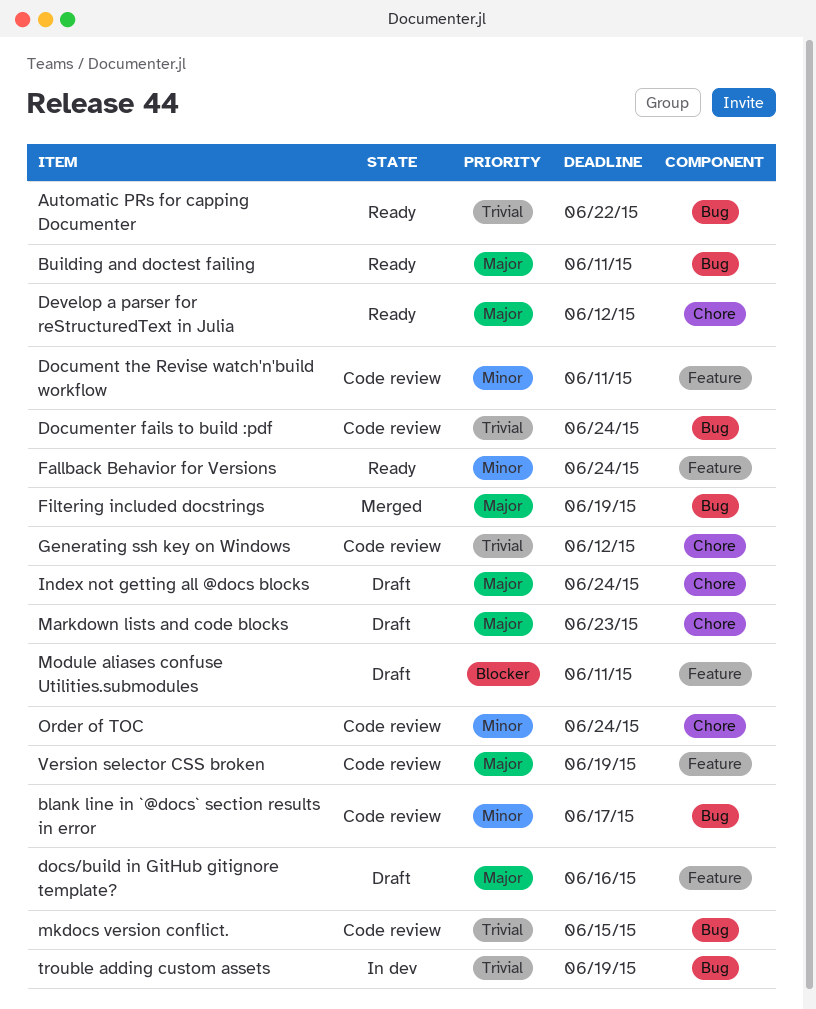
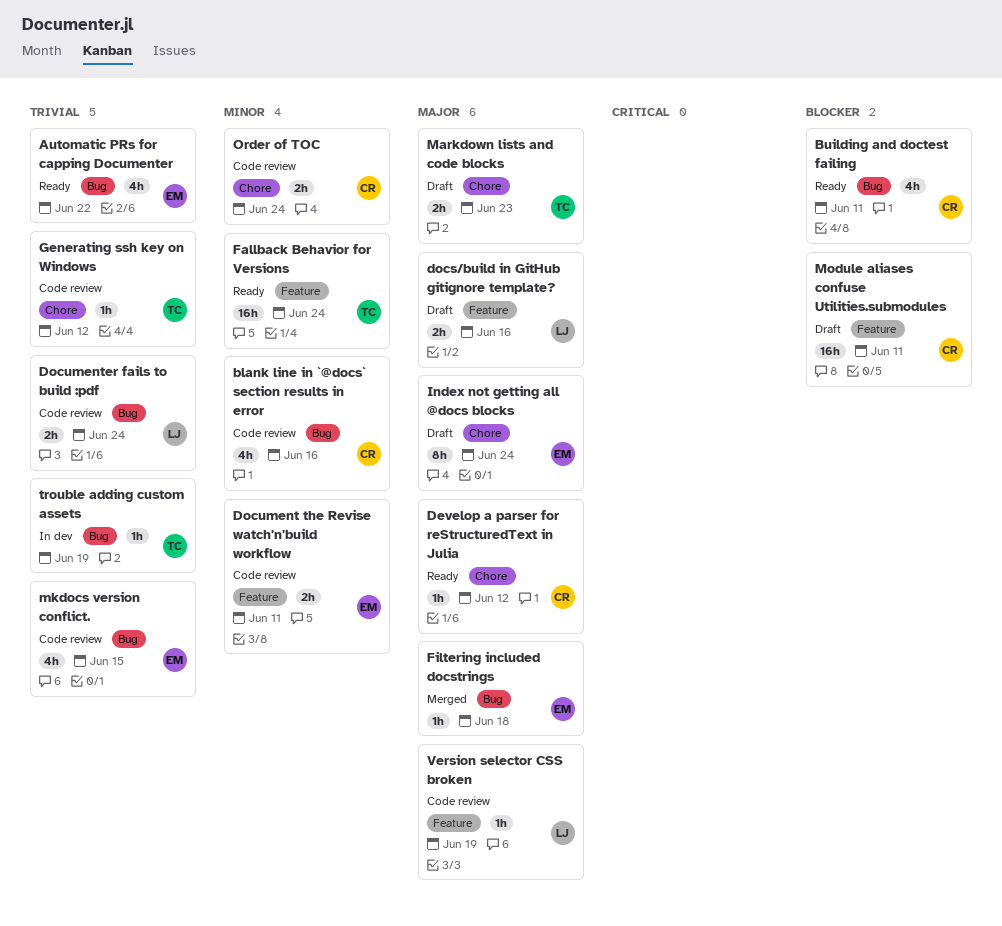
blank line in `@docs` section results in error, due: Jun 17 -> Jun 16
Building and doctest failing, priority: Major -> Blocker
Filtering included docstrings, due: Jun 19 -> Jun 18

